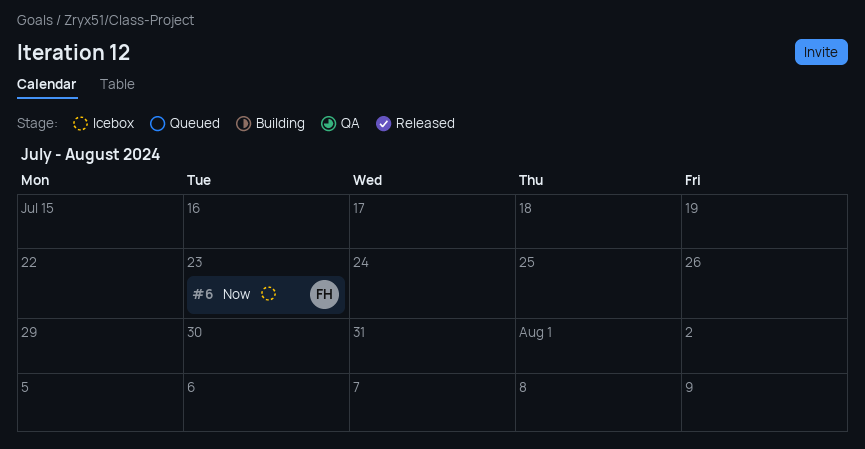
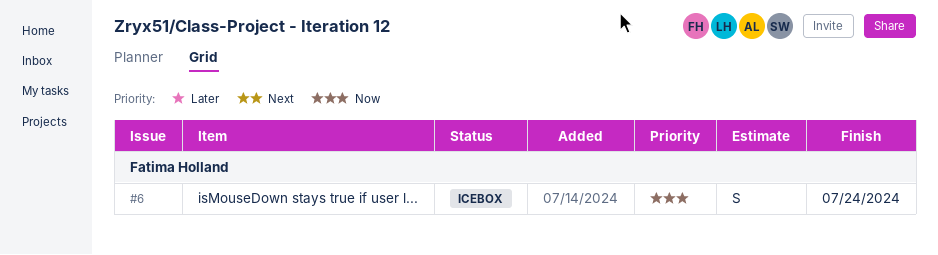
#6, due: Jul 23 -> Jul 24

